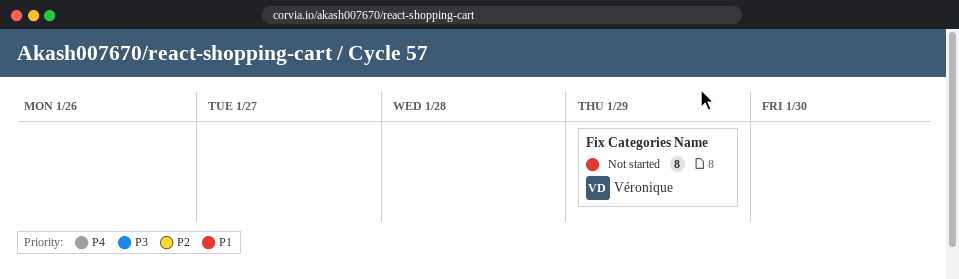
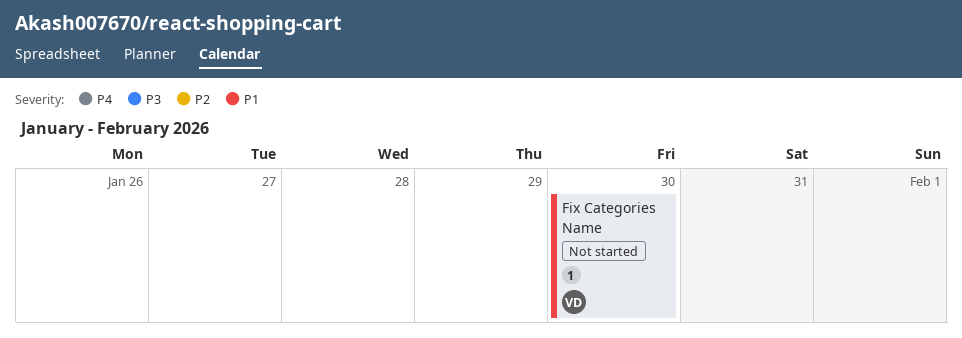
Fix Categories Name, estimate: 8 -> 1
Fix Categories Name, due: Jan 29 -> Jan 30

